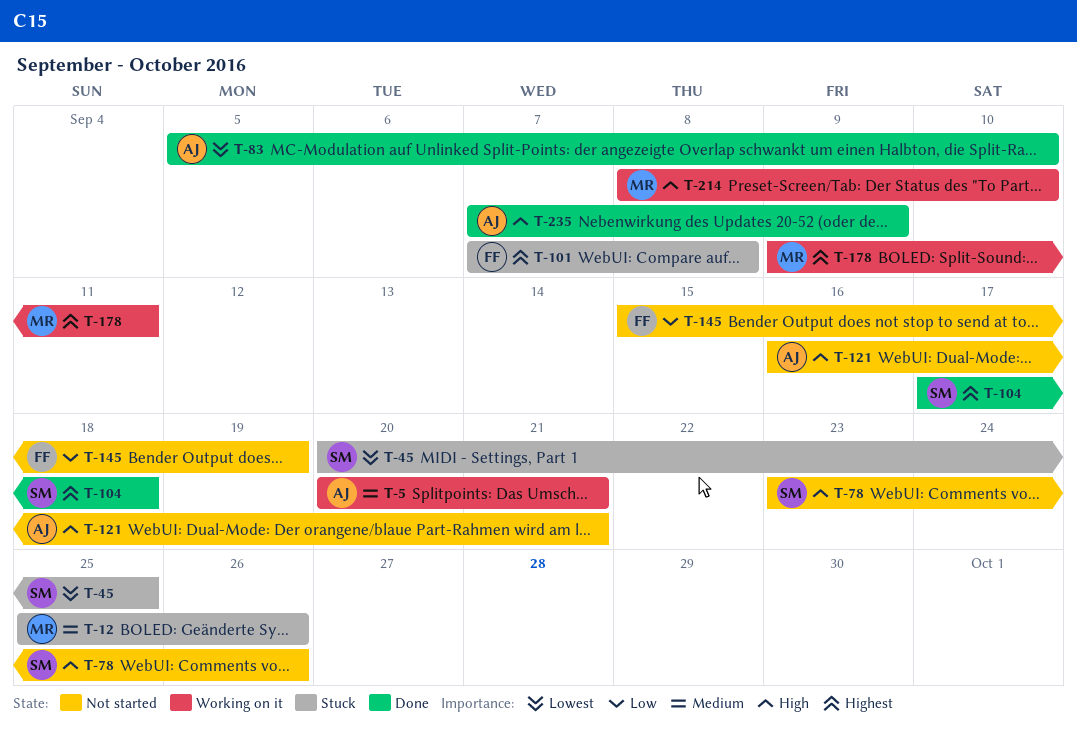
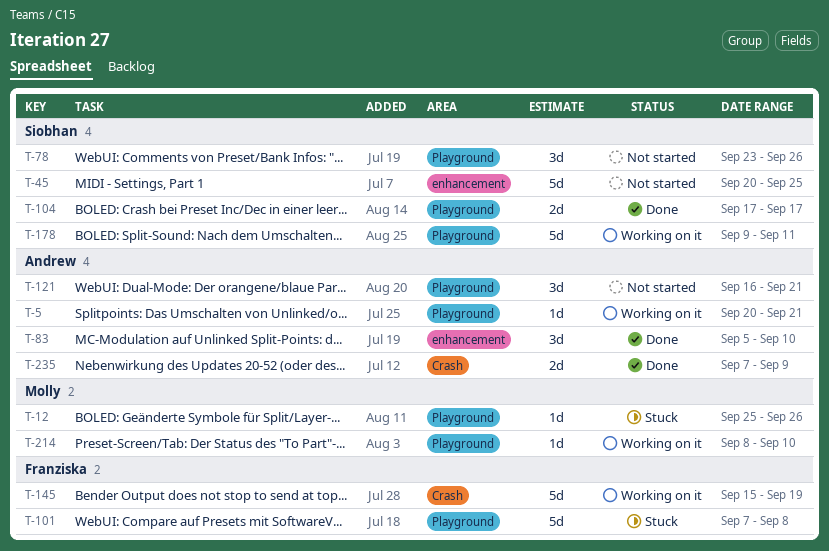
T-45, status: Stuck -> Not started
T-104, due: Sep 18 -> Sep 17
T-145, status: Not started -> Working on it
T-178, owner: Molly -> Siobhan

